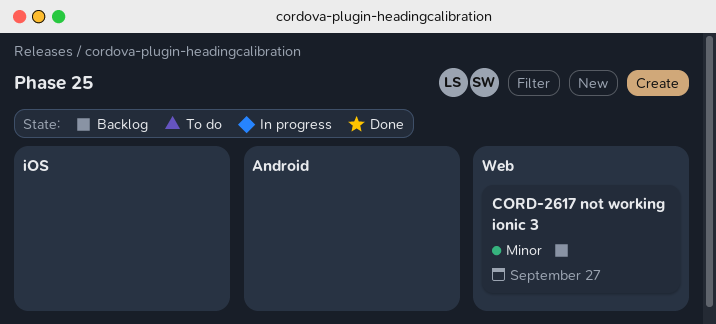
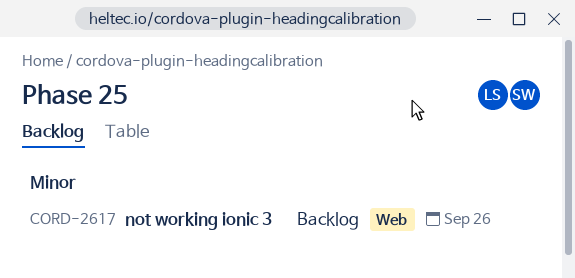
CORD-2617, due: Sep 27 -> Sep 26

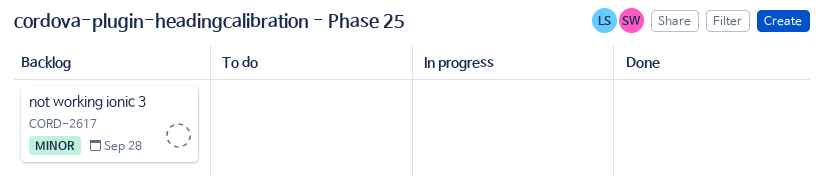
CORD-2617, due: Sep 26 -> Sep 28

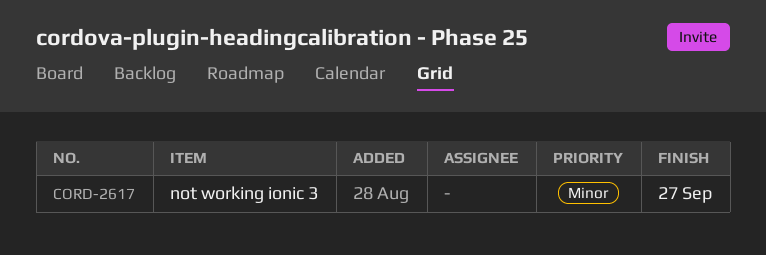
CORD-2617, due: Sep 28 -> Sep 27

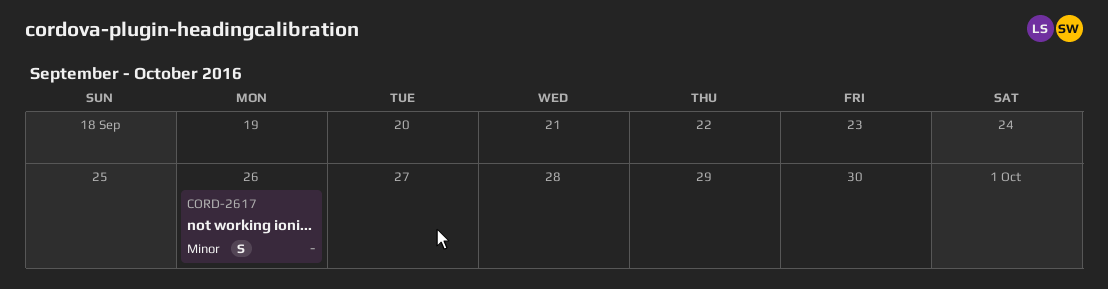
CORD-2617, due: Sep 27 -> Sep 26

